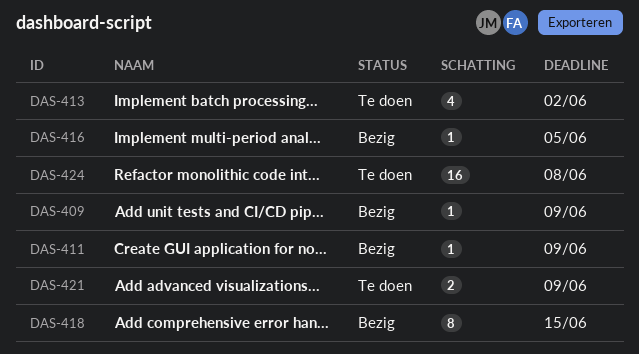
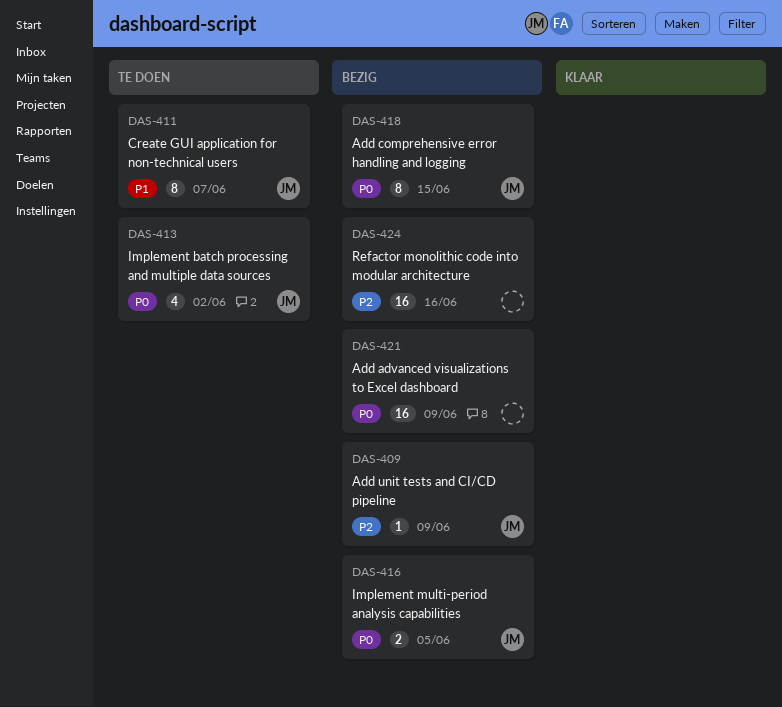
DAS-411, status: Bezig -> Te doen
DAS-411, estimate: 1 -> 8
DAS-411, due: Jun 9 -> Jun 7
DAS-416, estimate: 1 -> 2
DAS-421, status: Te doen -> Bezig
DAS-421, estimate: 2 -> 16
DAS-424, status: Te doen -> Bezig
DAS-424, due: Jun 8 -> Jun 16

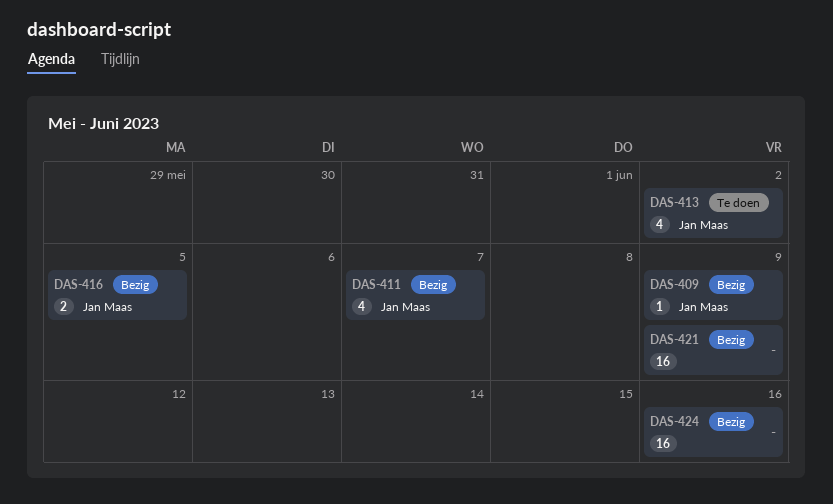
DAS-411, status: Te doen -> Bezig
DAS-411, estimate: 8 -> 4
DAS-418: present -> none

